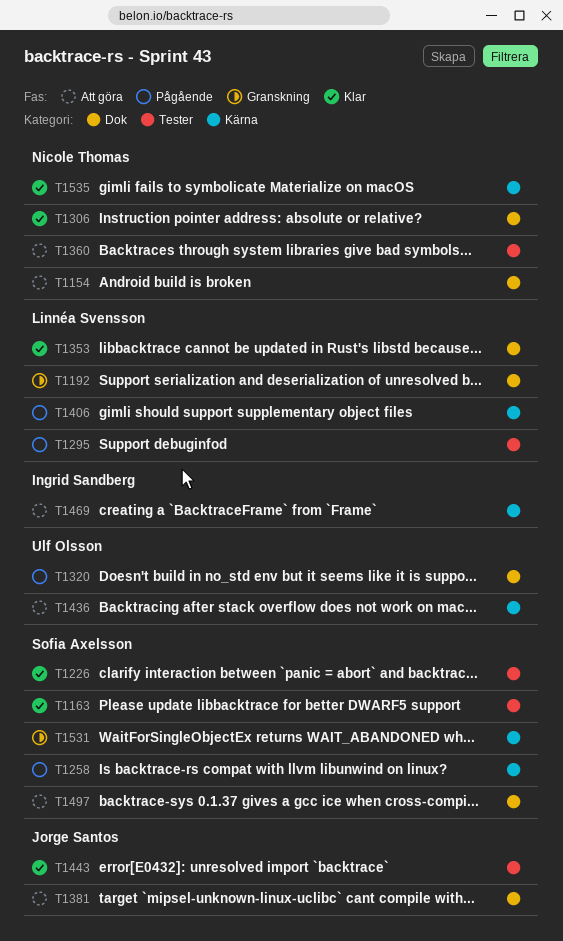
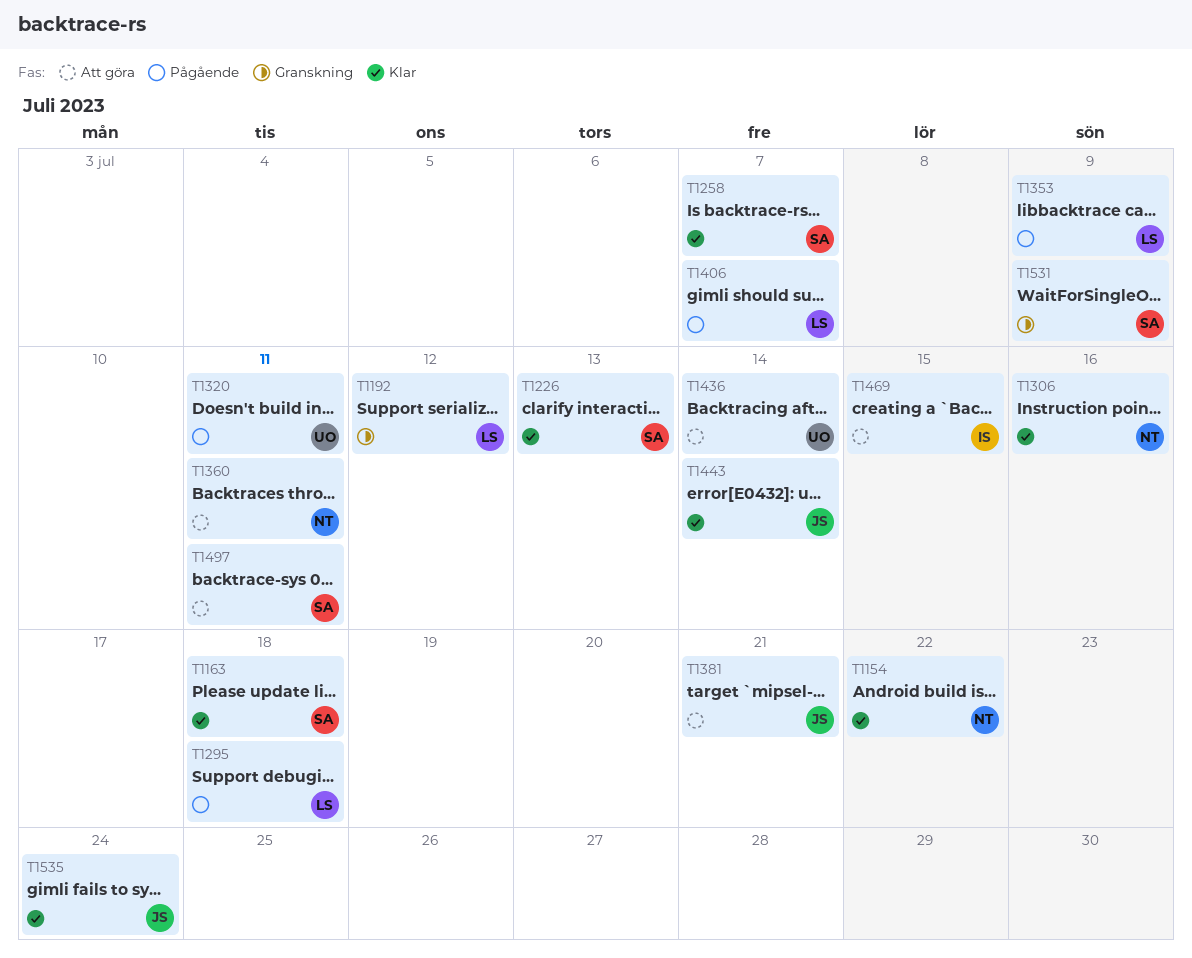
T1154, status: Att göra -> Klar
T1258, status: Pågående -> Klar
T1353, status: Klar -> Pågående
T1535, owner: Nicole Thomas -> Jorge Santos

